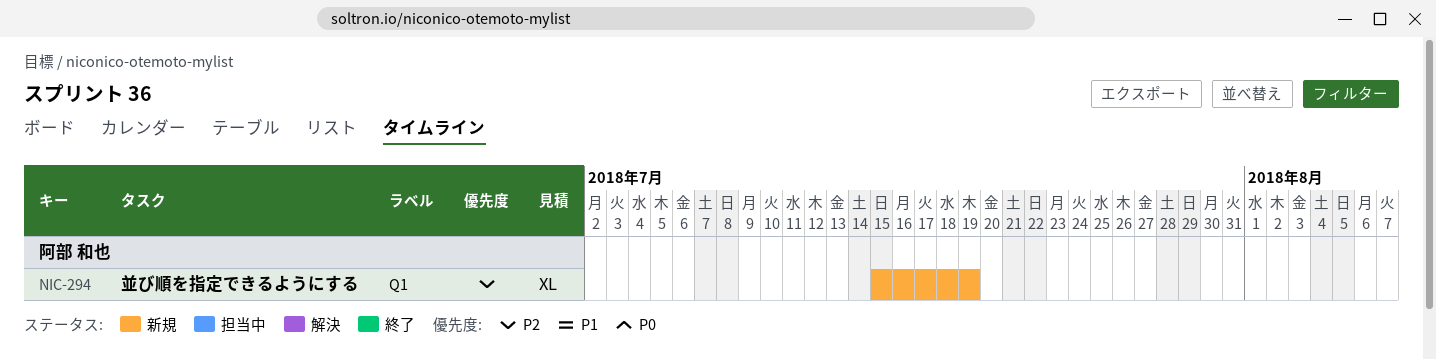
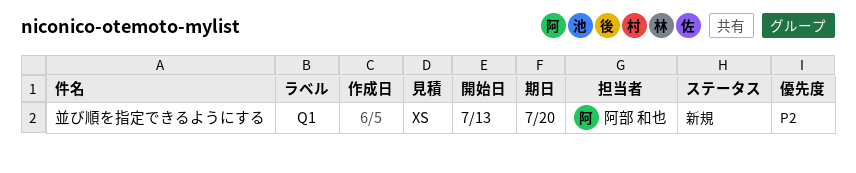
並び順を指定できるようにする, estimate: XL -> XS
並び順を指定できるようにする, start: Jul 15 -> Jul 13
並び順を指定できるようにする, due: Jul 19 -> Jul 20

